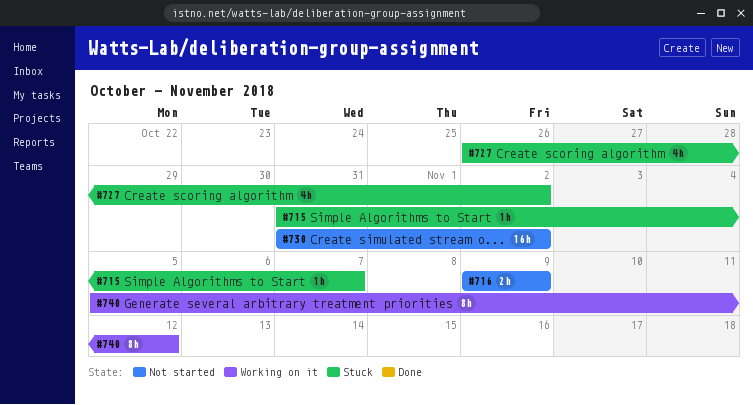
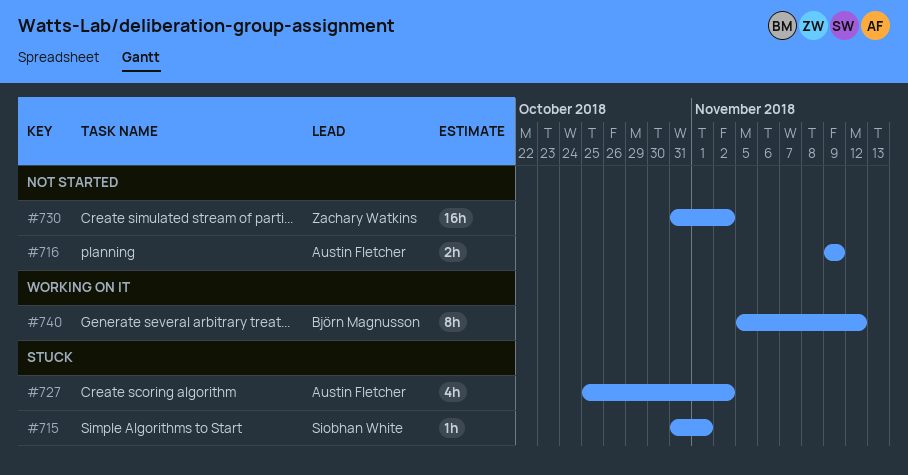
#715, due: Nov 7 -> Nov 1
#727, start: Oct 26 -> Oct 25

